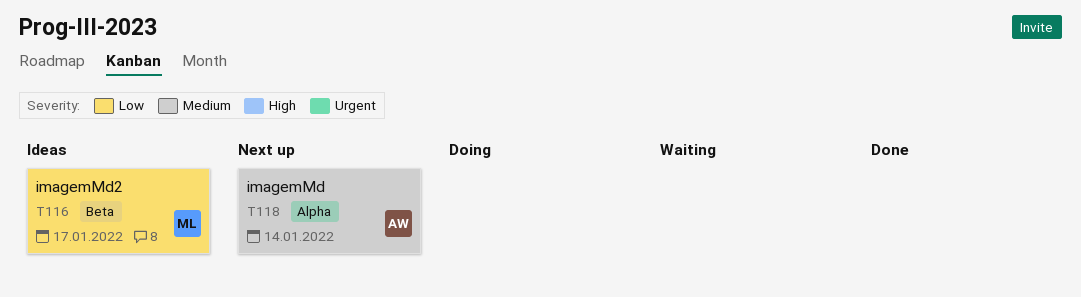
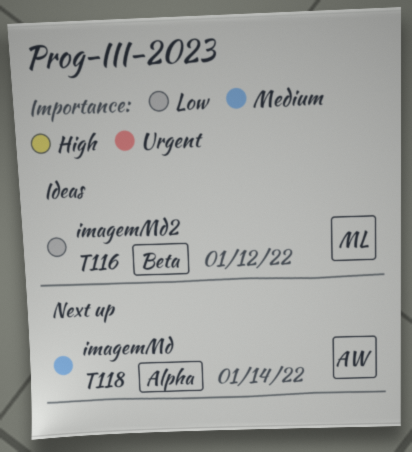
T116, due: Jan 17 -> Jan 12

